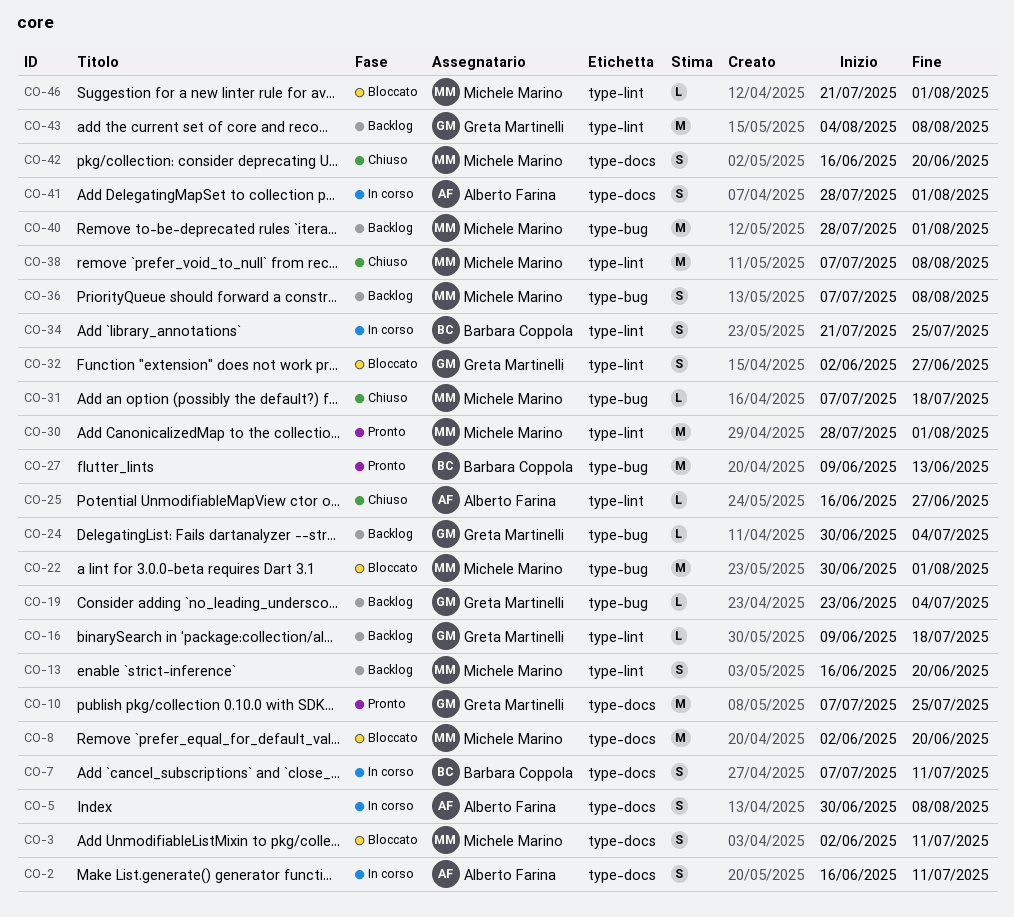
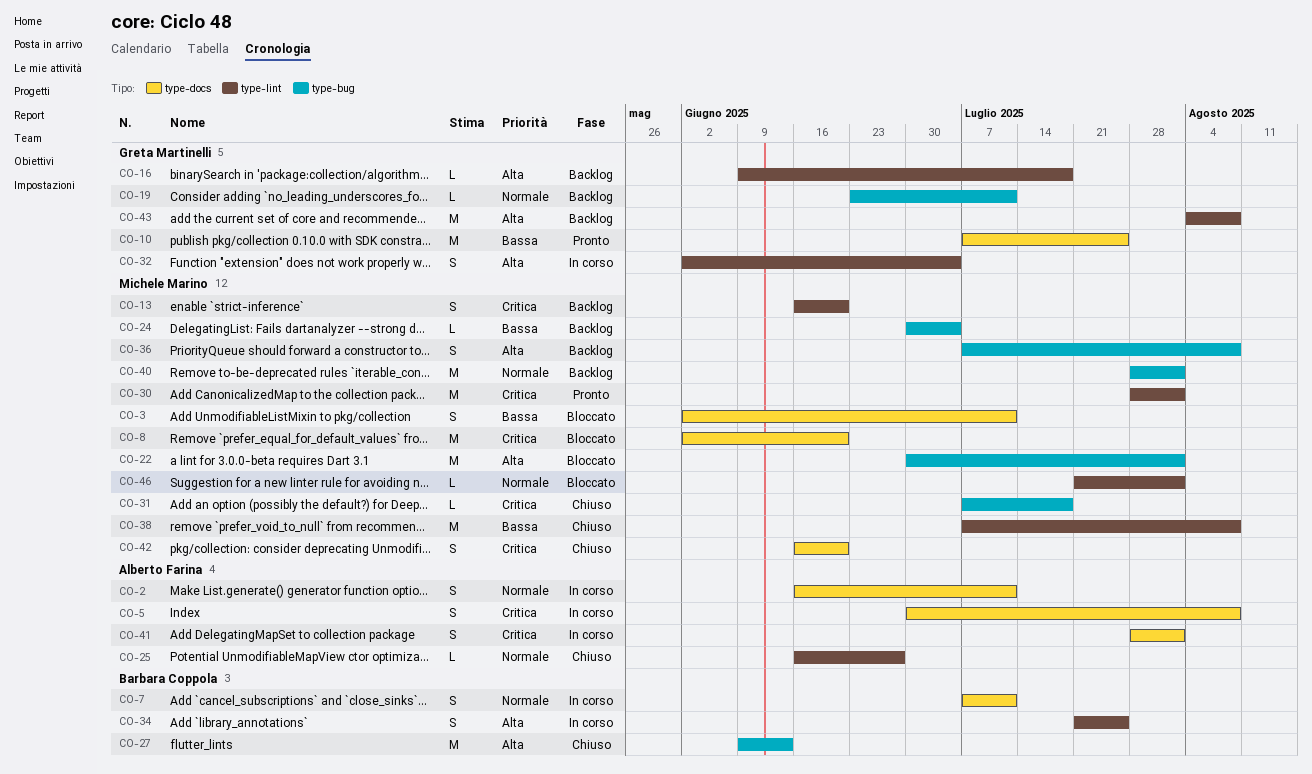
CO-19, due: Jul 4 -> Jul 11
CO-24, owner: Greta Martinelli -> Michele Marino
CO-27, status: Pronto -> Chiuso
CO-32, status: Bloccato -> In corso
CO-32, due: Jun 27 -> Jul 4

